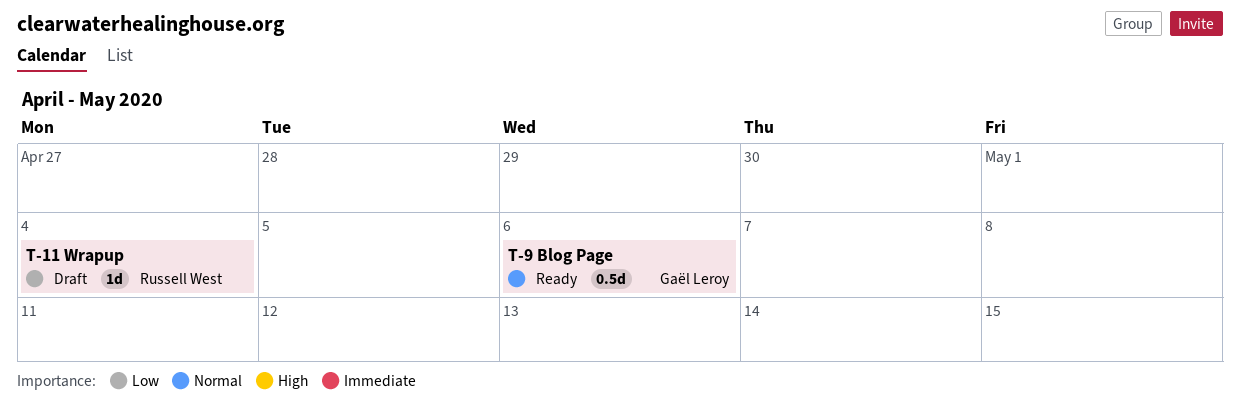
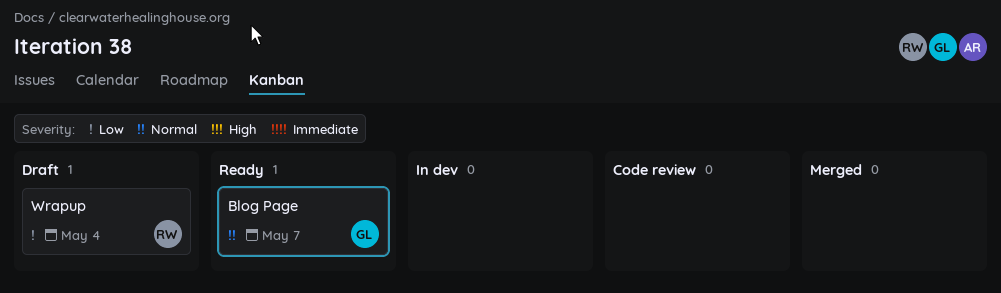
Blog Page, due: May 6 -> May 7

